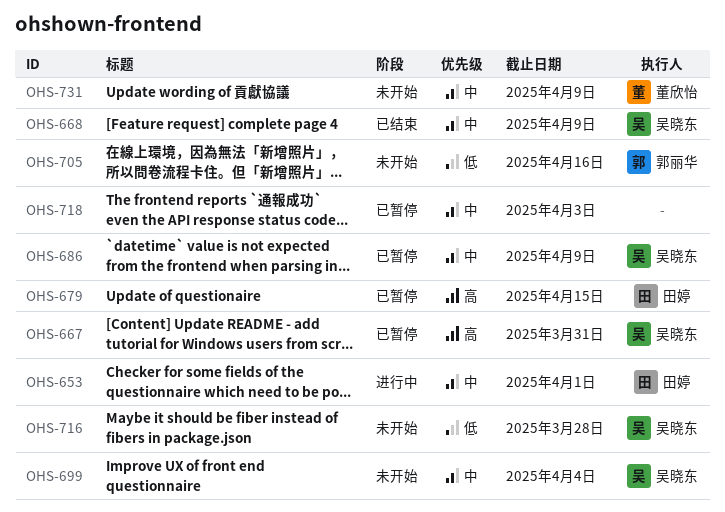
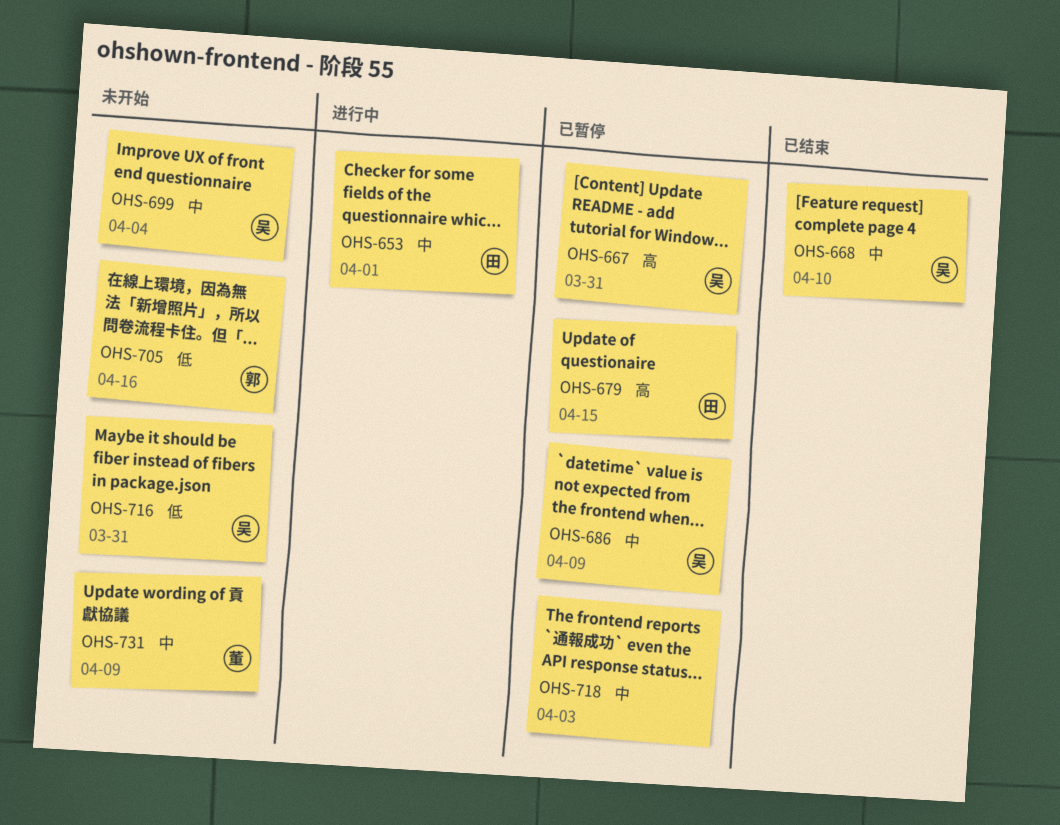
OHS-668, due: Apr 9 -> Apr 10
OHS-716, due: Mar 28 -> Mar 31

